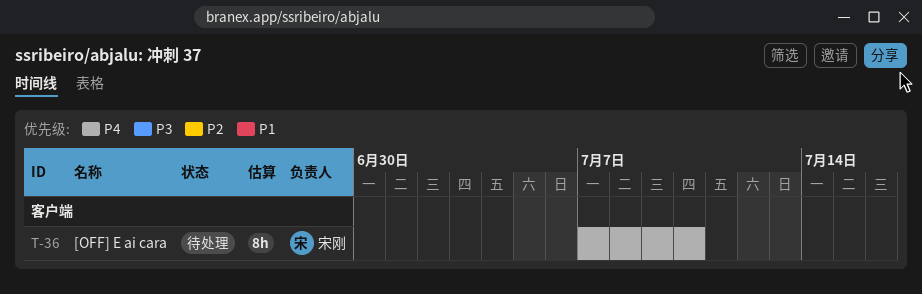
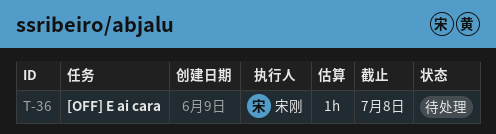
T-36, estimate: 8h -> 1h
T-36, due: Jul 10 -> Jul 8

